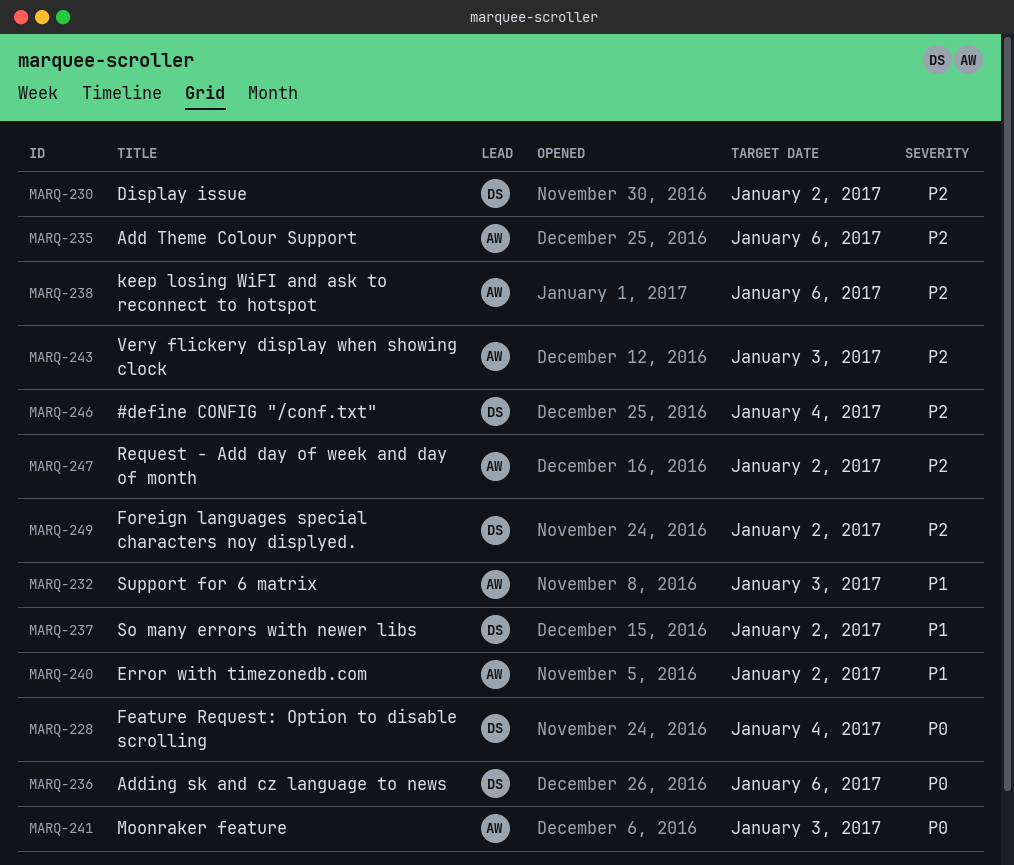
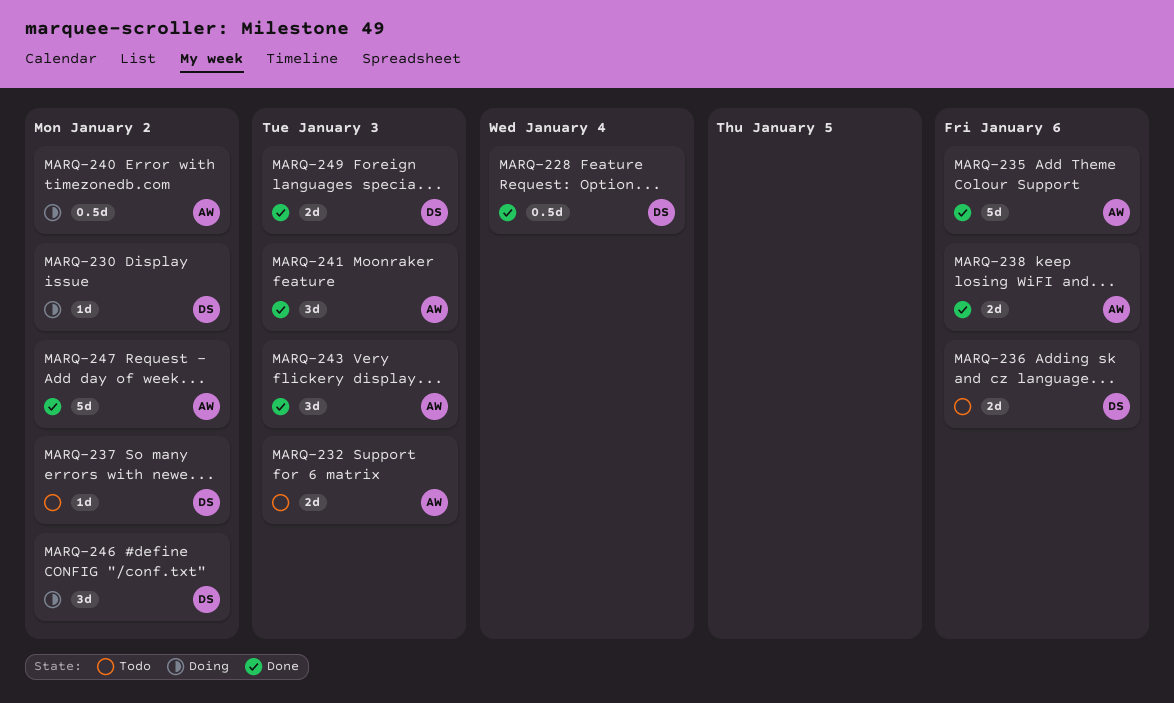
MARQ-246, due: Jan 4 -> Jan 2
MARQ-249, due: Jan 2 -> Jan 3

